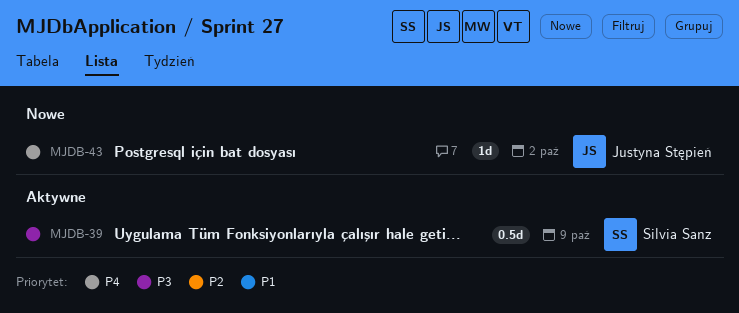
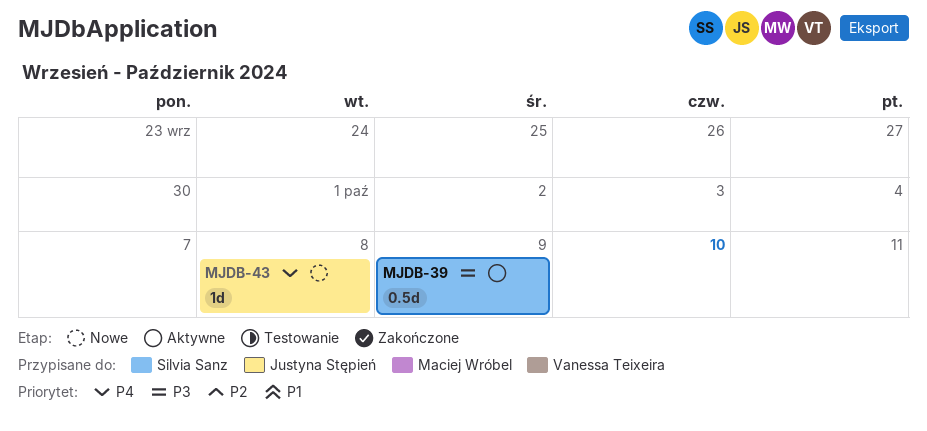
MJDB-43, due: Oct 2 -> Oct 8

